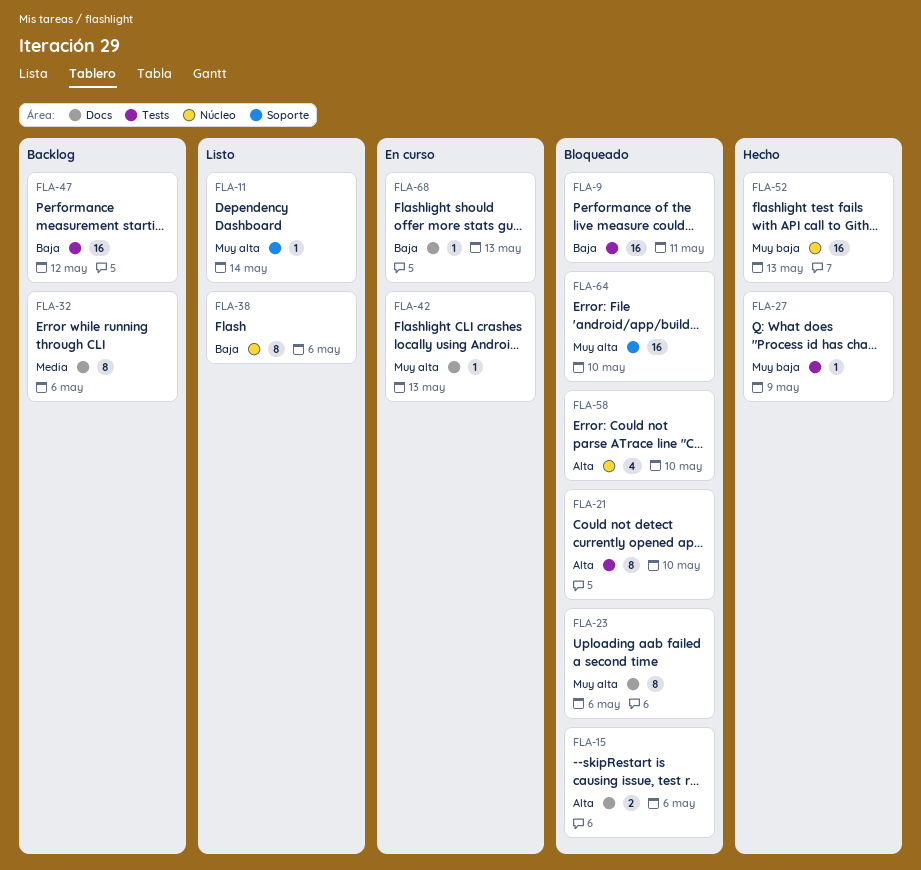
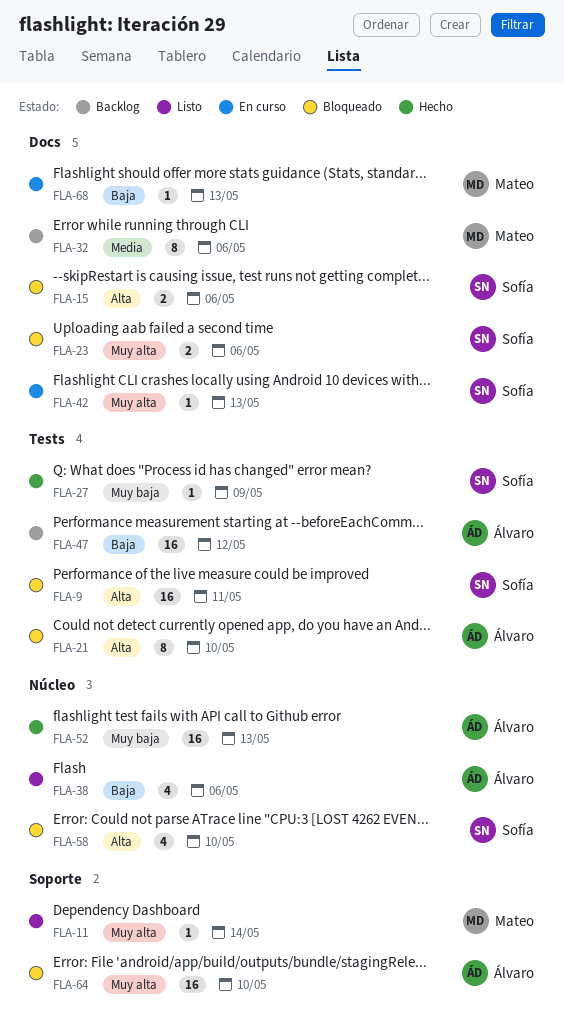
FLA-9, priority: Baja -> Alta
FLA-23, estimate: 8 -> 2
FLA-38, estimate: 8 -> 4

